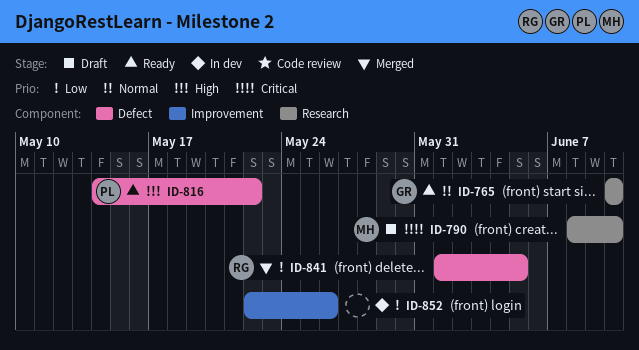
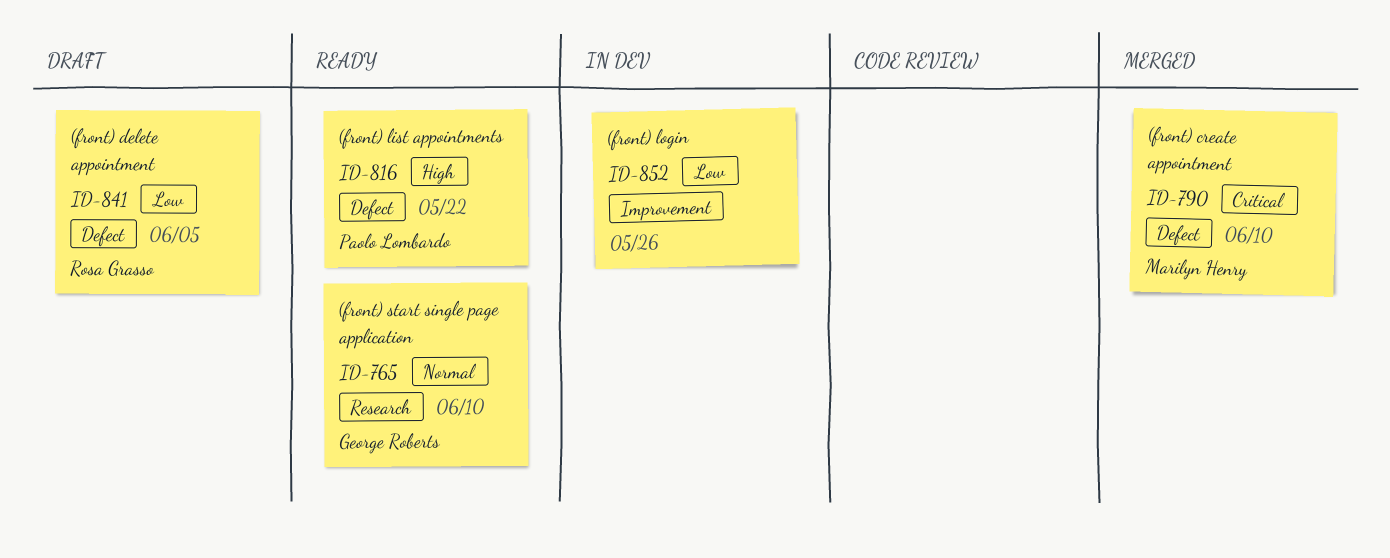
ID-790, status: Draft -> Merged
ID-790, label: Research -> Defect
ID-841, status: Merged -> Draft

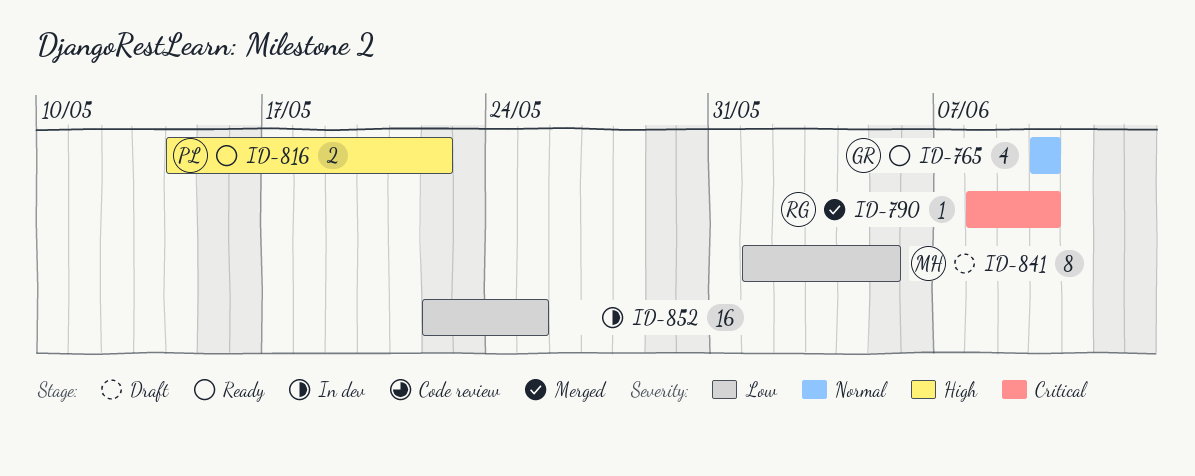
ID-790, owner: Marilyn Henry -> Rosa Grasso
ID-841, owner: Rosa Grasso -> Marilyn Henry
ID-852, due: May 26 -> May 25

